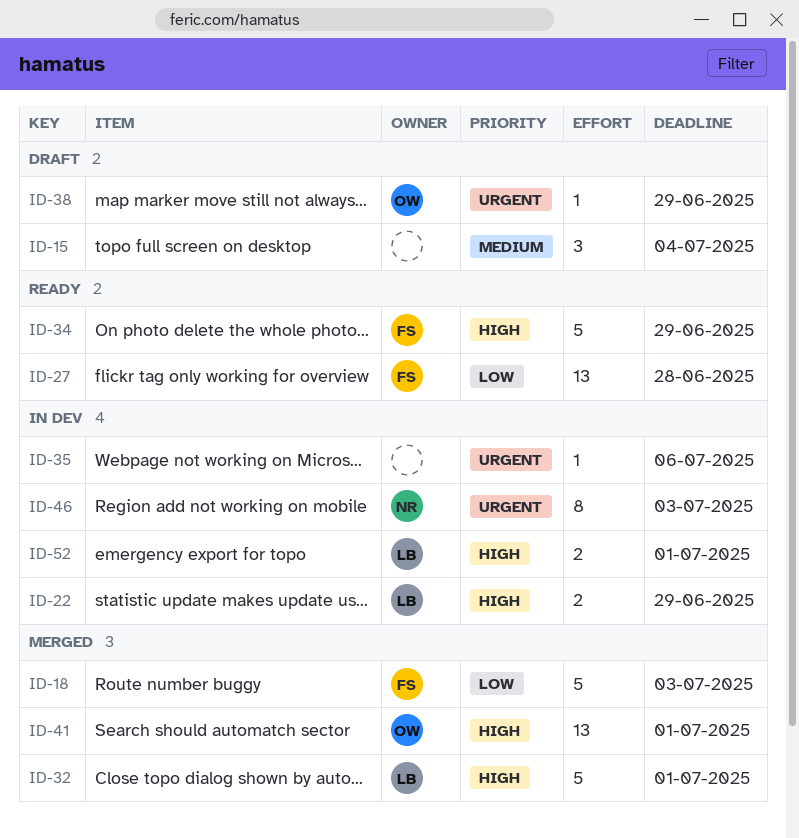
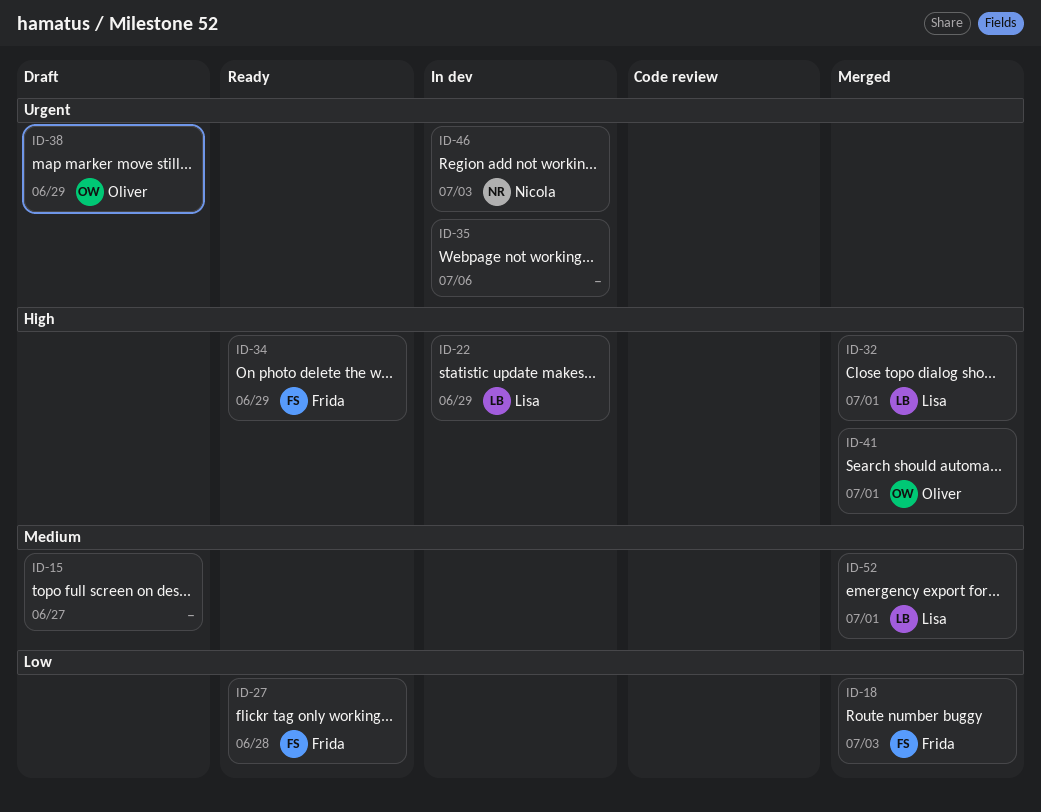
ID-15, due: Jul 4 -> Jun 27
ID-52, status: In dev -> Merged
ID-52, priority: High -> Medium

